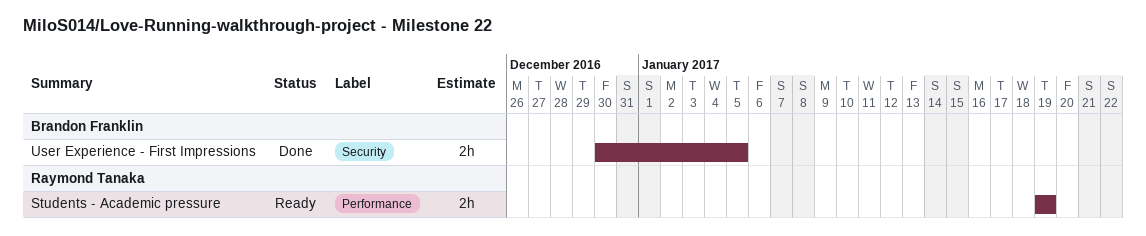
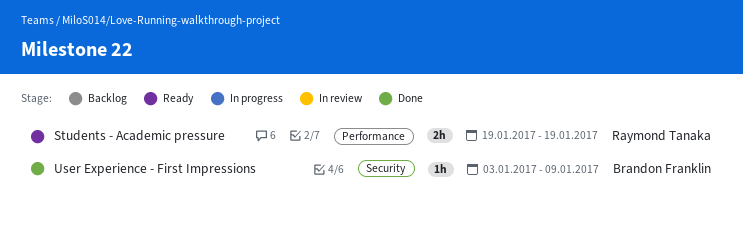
User Experience - First Impressions, estimate: 2h -> 1h
User Experience - First Impressions, start: Dec 30 -> Jan 3
User Experience - First Impressions, due: Jan 5 -> Jan 9

